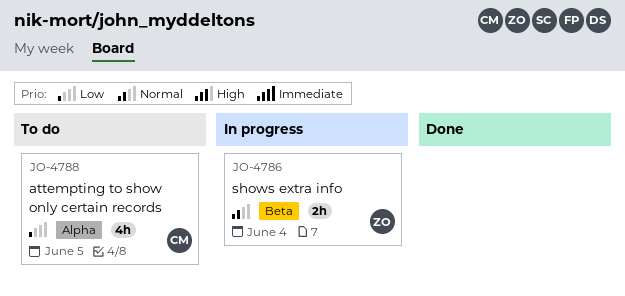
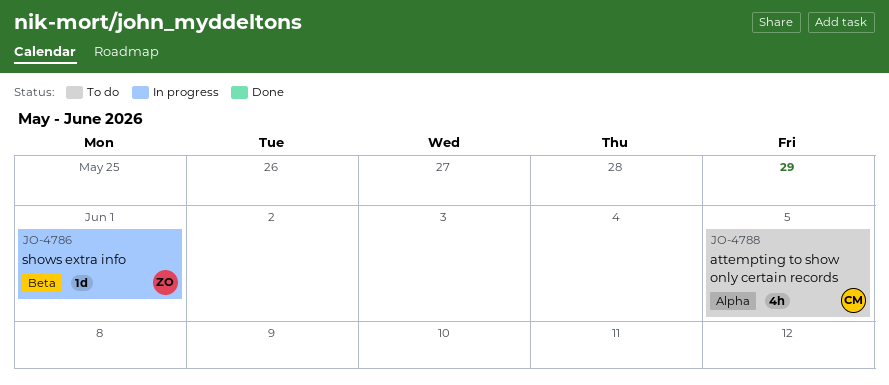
JO-4786, estimate: 2h -> 1d
JO-4786, due: Jun 4 -> Jun 1

